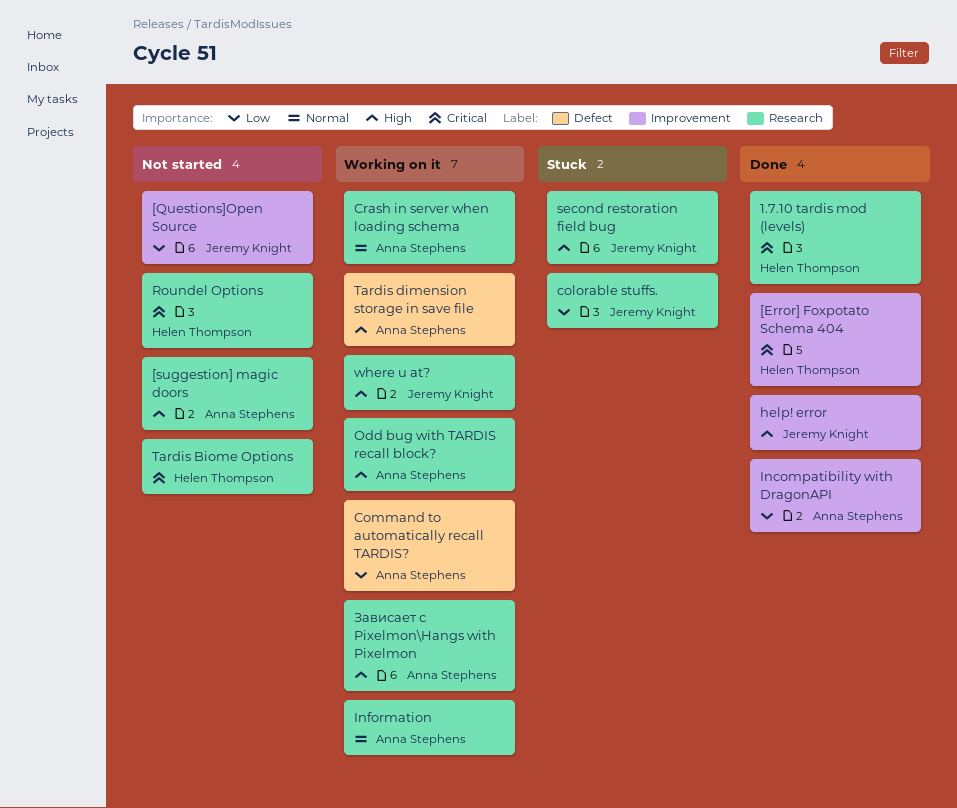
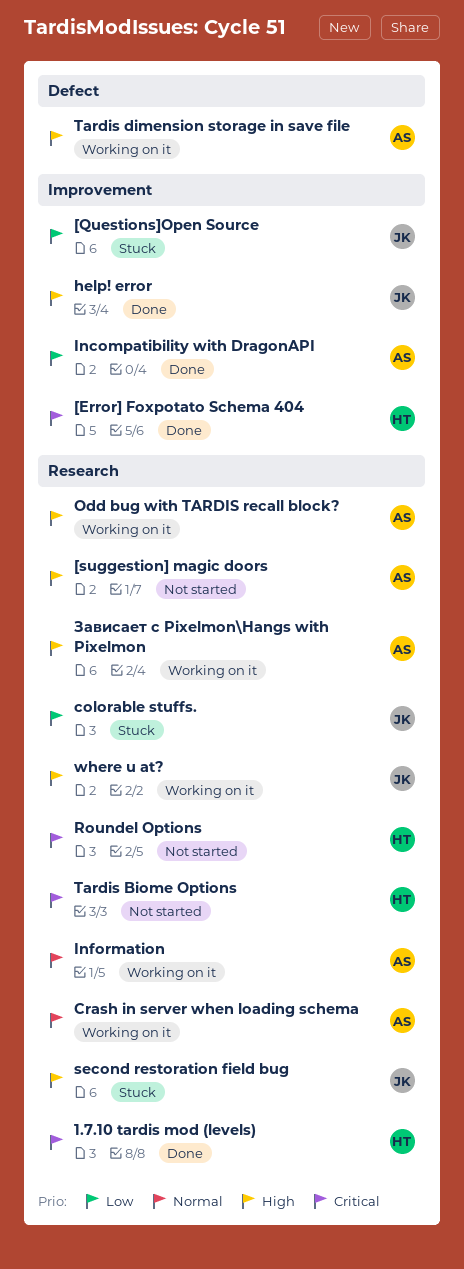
[Questions]Open Source, status: Not started -> Stuck
Command to automatically recall TARDIS?: present -> none

